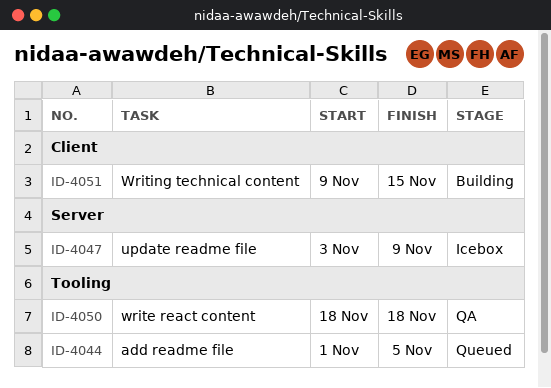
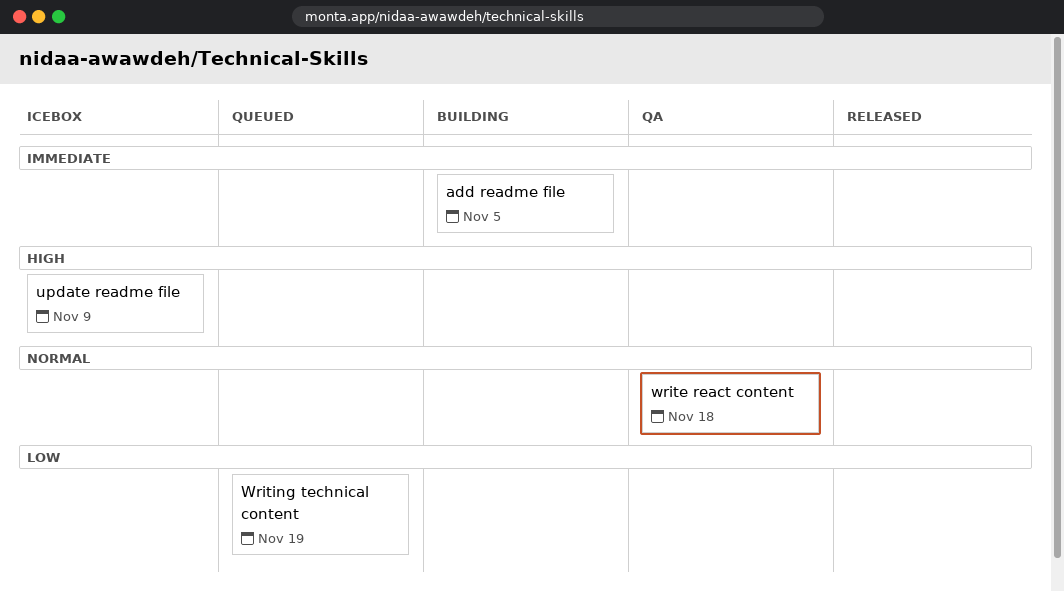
add readme file, status: Queued -> Building
Writing technical content, status: Building -> Queued
Writing technical content, due: Nov 15 -> Nov 19

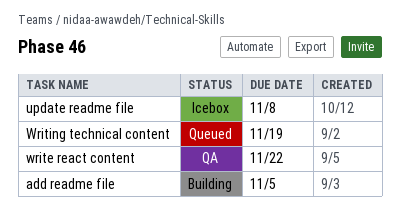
update readme file, due: Nov 9 -> Nov 8
write react content, due: Nov 18 -> Nov 22

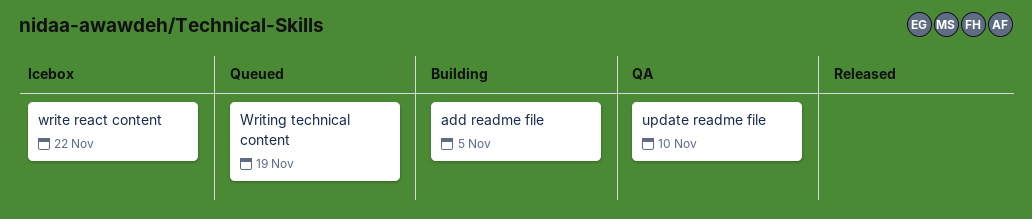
update readme file, status: Icebox -> QA
update readme file, due: Nov 8 -> Nov 10
write react content, status: QA -> Icebox

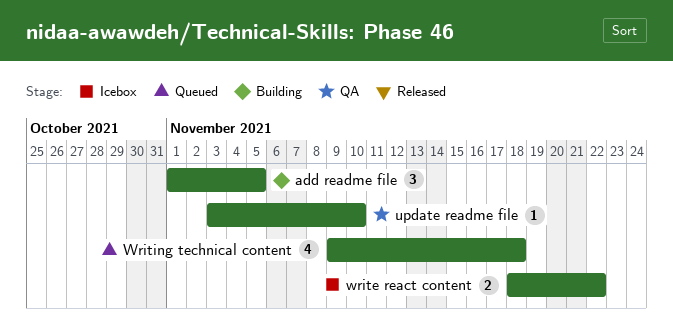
Writing technical content, due: Nov 19 -> Nov 18

